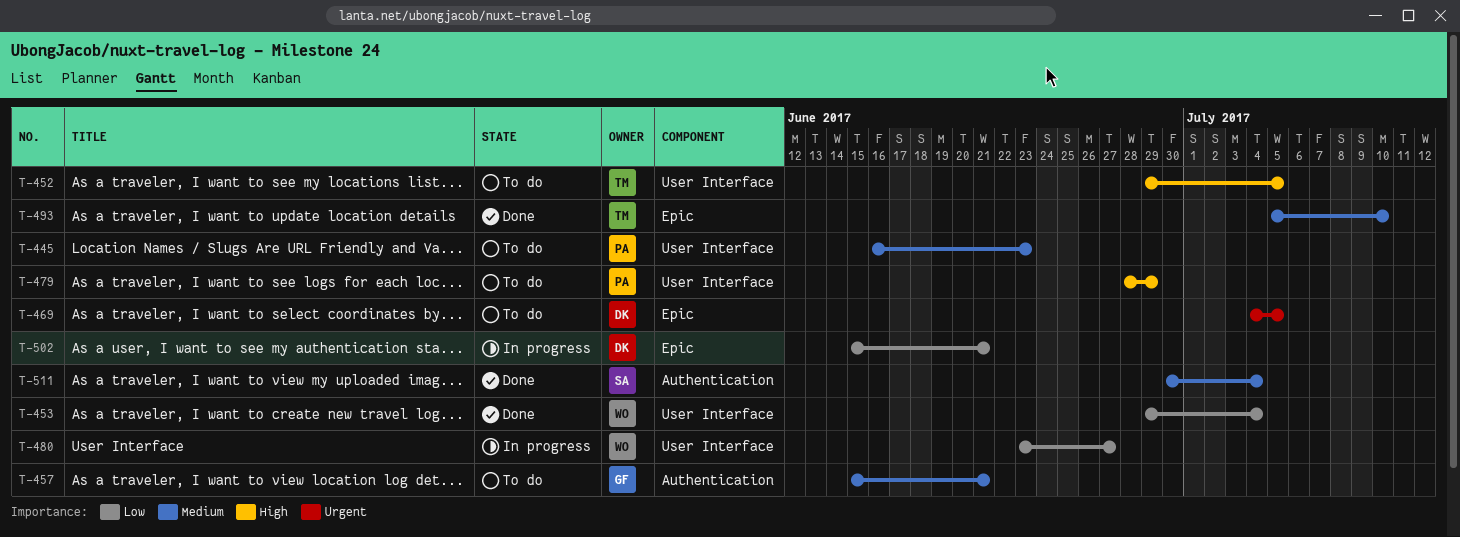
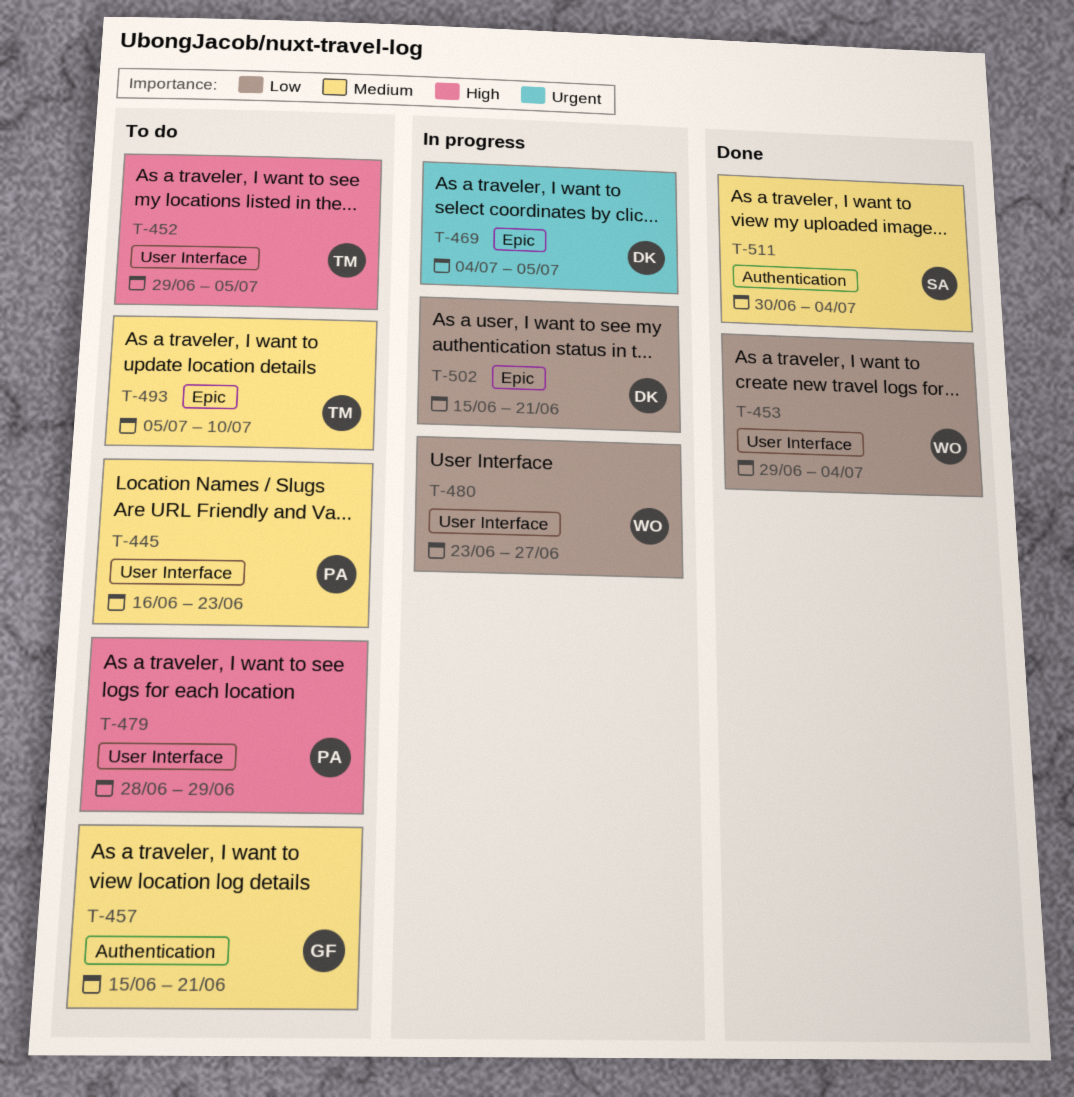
T-469, status: To do -> In progress
T-493, status: Done -> To do

